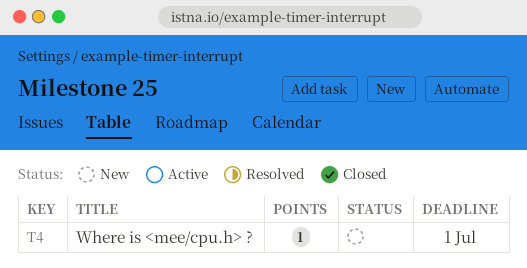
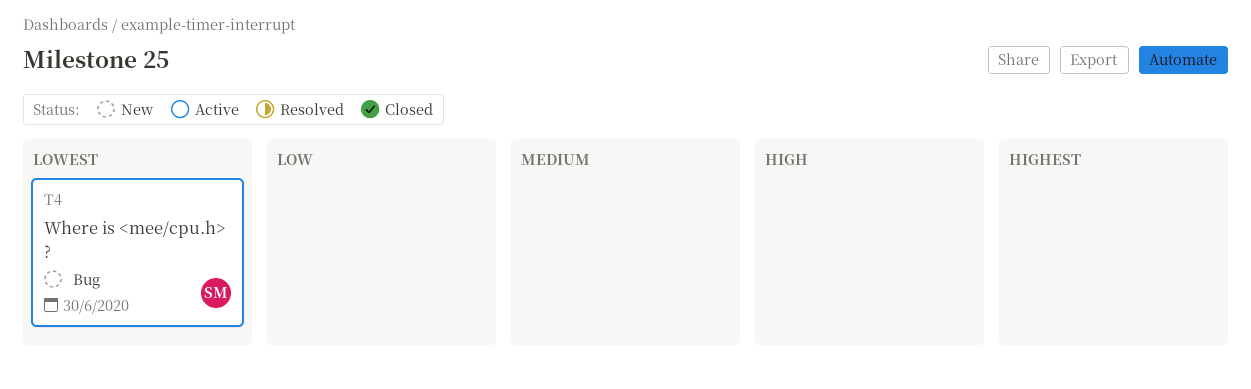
T4, due: Jul 1 -> Jun 30

